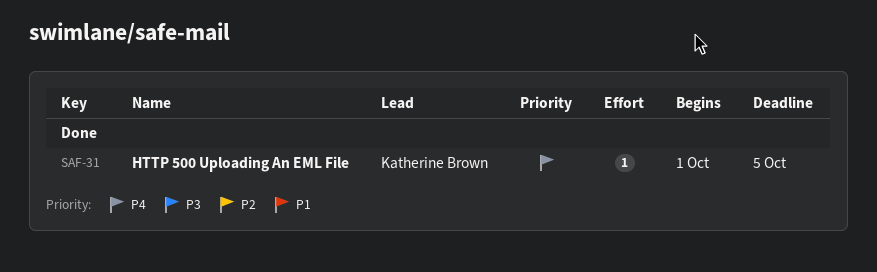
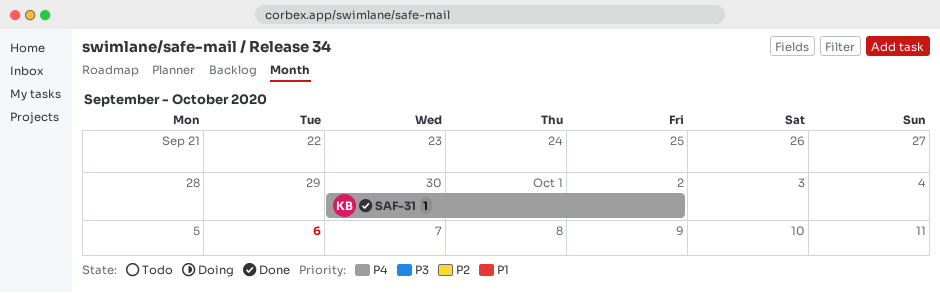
SAF-31, start: Oct 1 -> Sep 30
SAF-31, due: Oct 5 -> Oct 2

